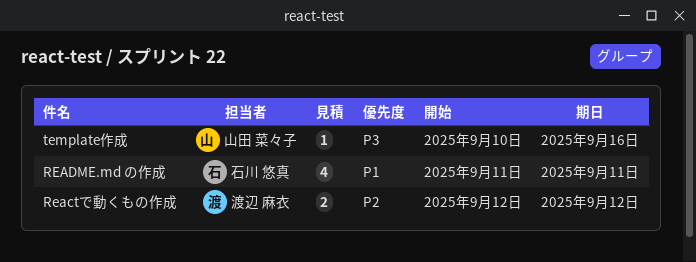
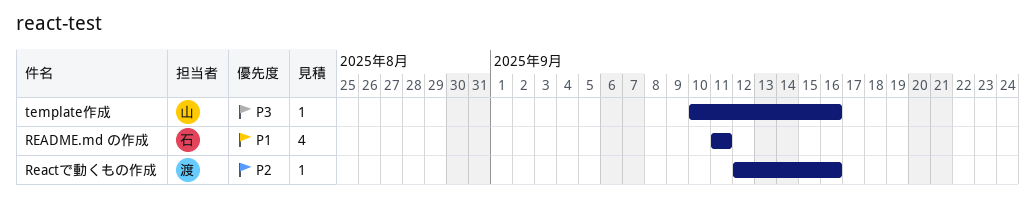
Reactで動くもの作成, estimate: 2 -> 1
Reactで動くもの作成, due: Sep 12 -> Sep 16

